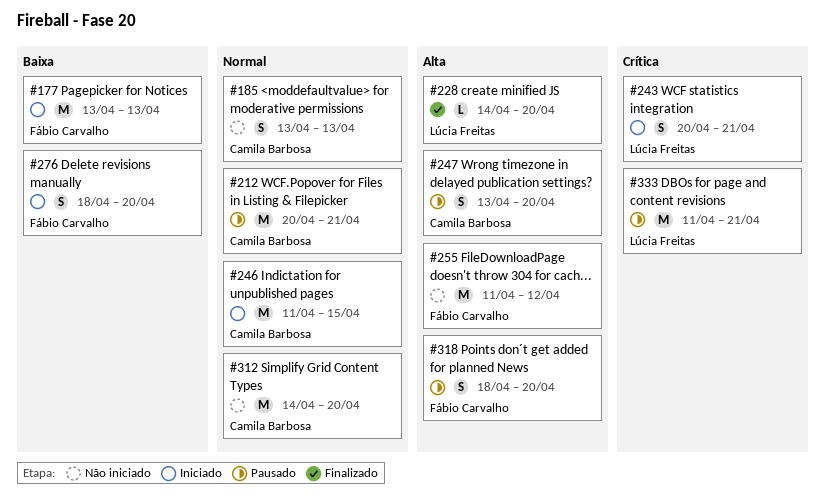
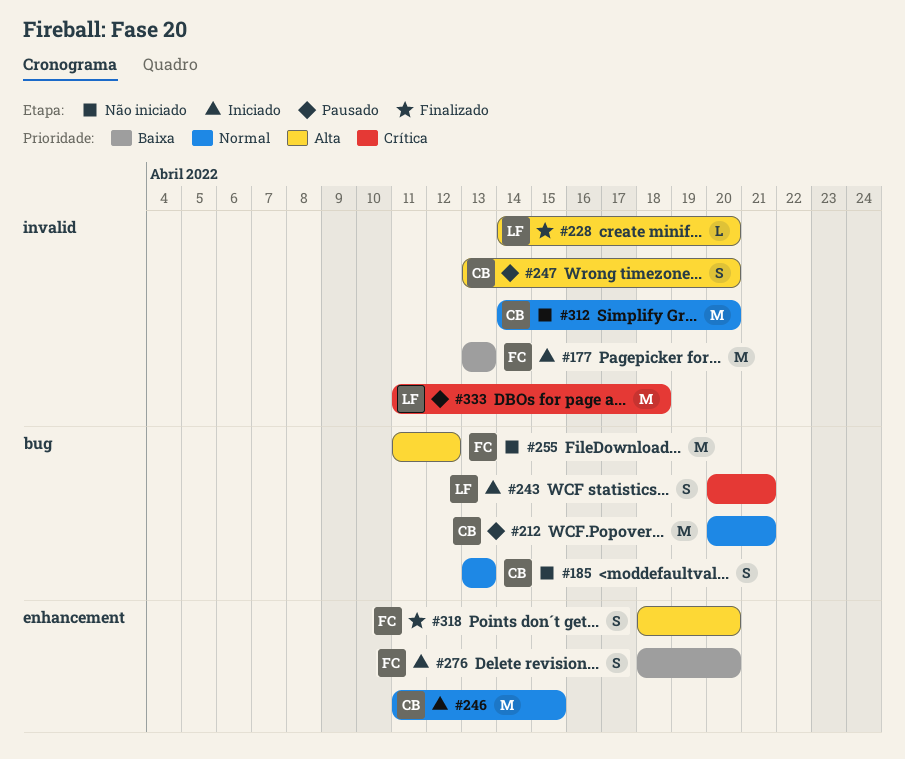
#318, status: Pausado -> Finalizado
#333, due: Apr 21 -> Apr 18

